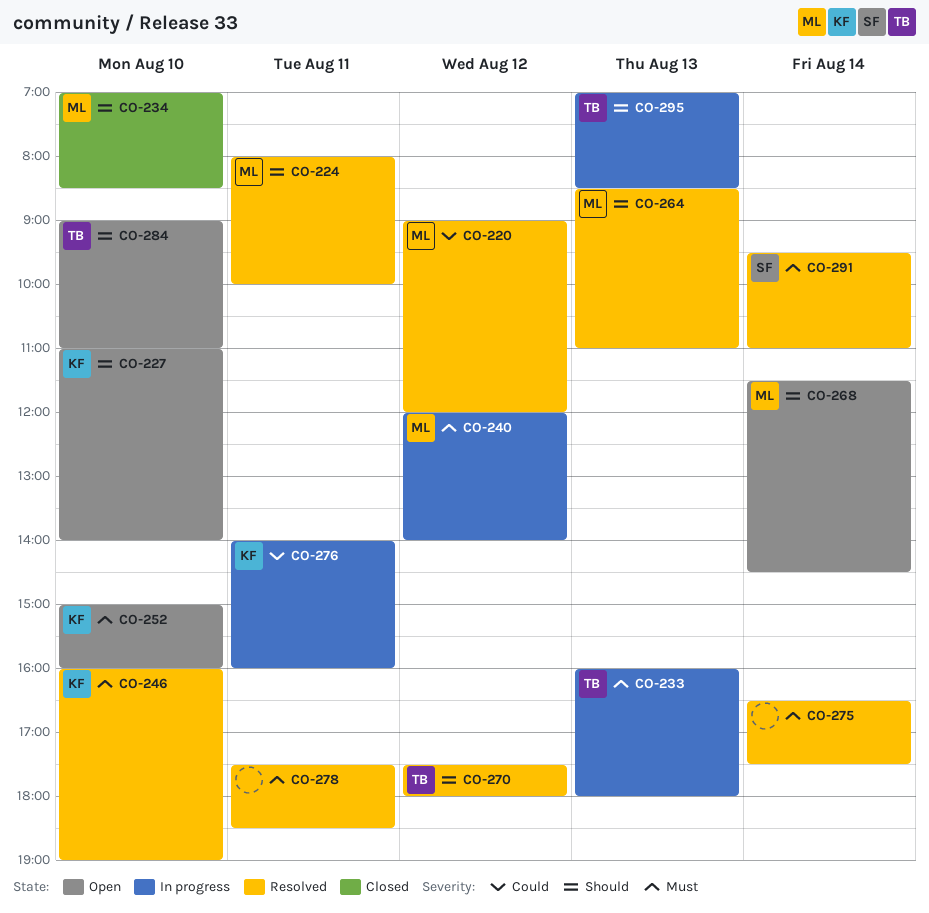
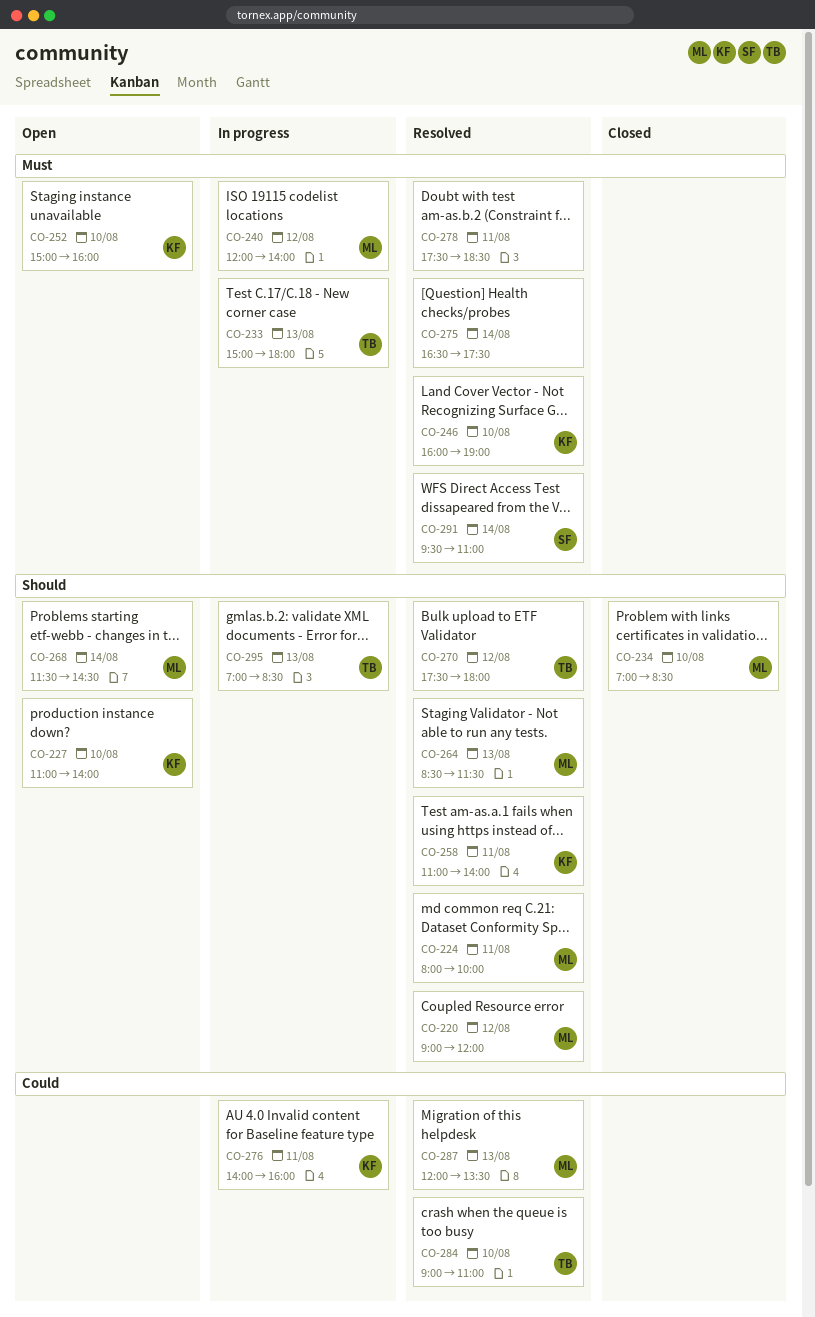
CO-220, priority: Could -> Should
CO-233, begins: 16:00 -> 15:00
CO-258: none -> present
CO-264, ends: 11:00 -> 11:30
CO-284, status: Open -> Resolved
CO-284, priority: Should -> Could
CO-287: none -> present

